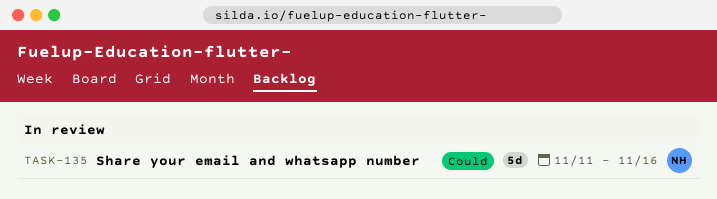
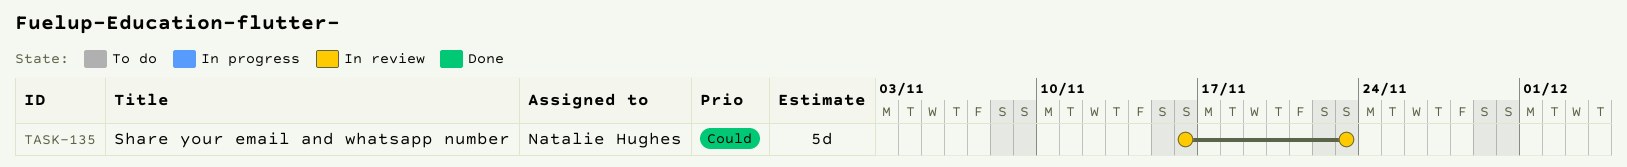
TASK-135, start: Nov 11 -> Nov 16
TASK-135, due: Nov 16 -> Nov 23

